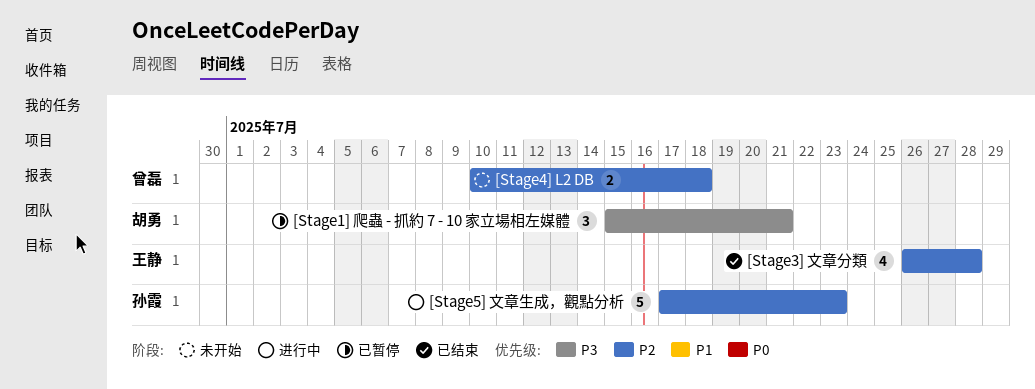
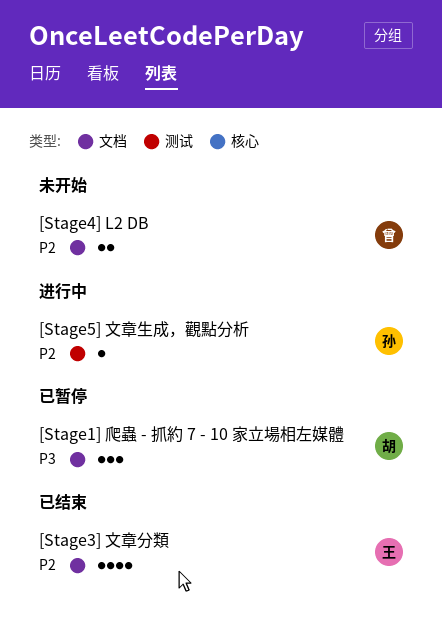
[Stage5] 文章生成，觀點分析, estimate: 5 -> 1

